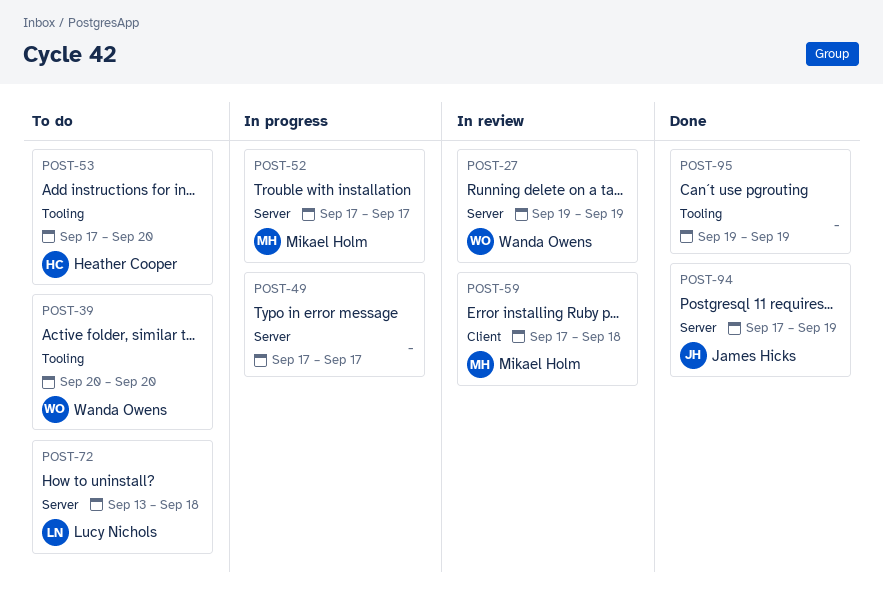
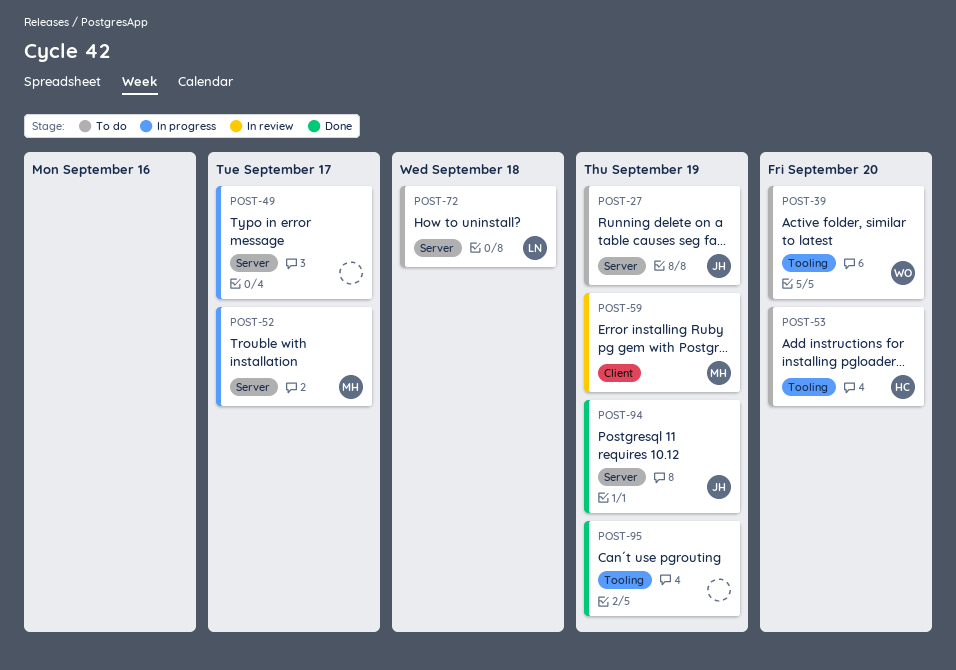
POST-27, status: In review -> To do
POST-27, owner: Wanda Owens -> James Hicks
POST-59, due: Sep 18 -> Sep 19

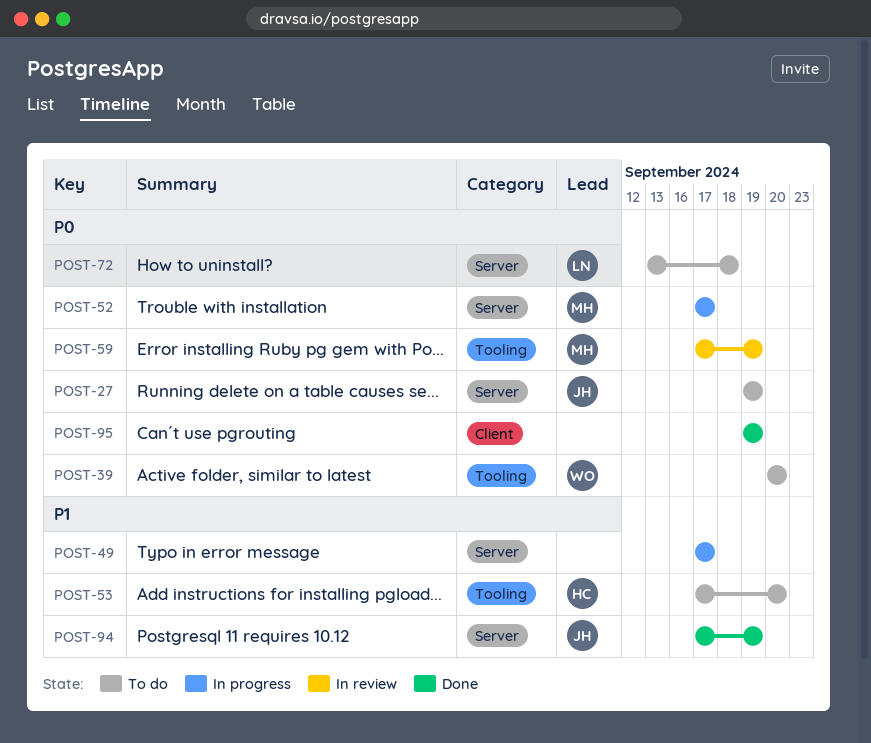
POST-59, label: Client -> Tooling
POST-95, label: Tooling -> Client

